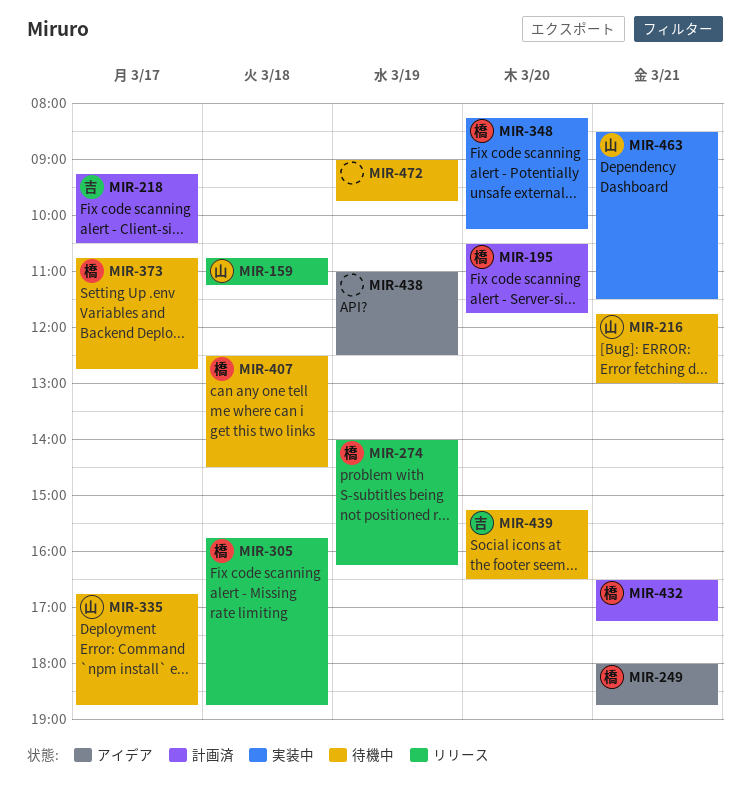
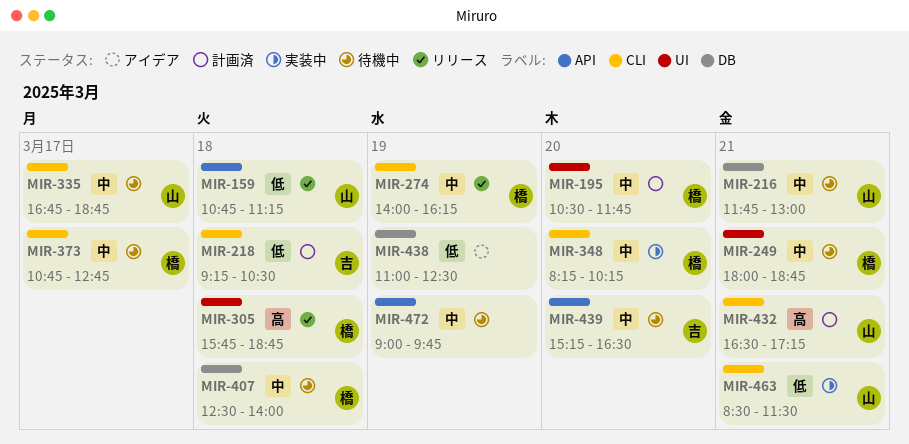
MIR-218, day: Mar 17 -> Mar 18
MIR-249, status: アイデア -> 待機中
MIR-407, ends: 14:30 -> 14:00
MIR-432, owner: 橋 -> 山

